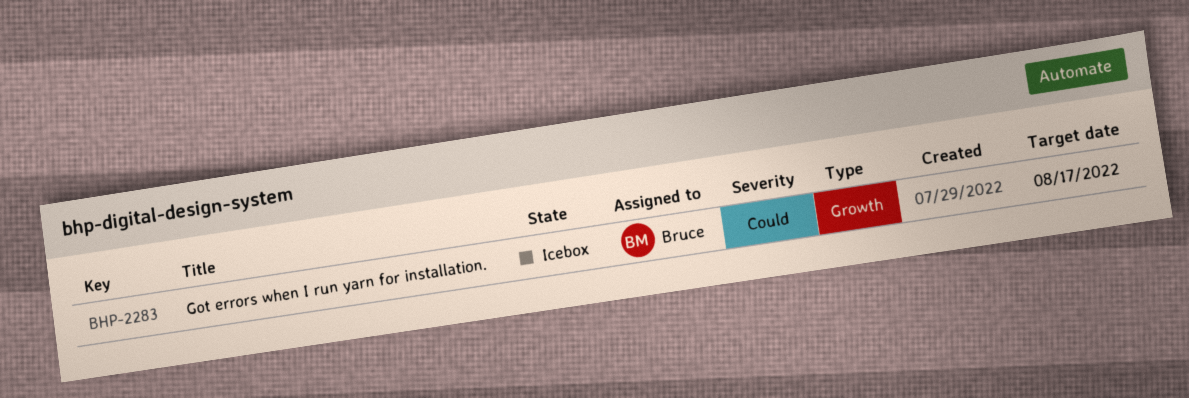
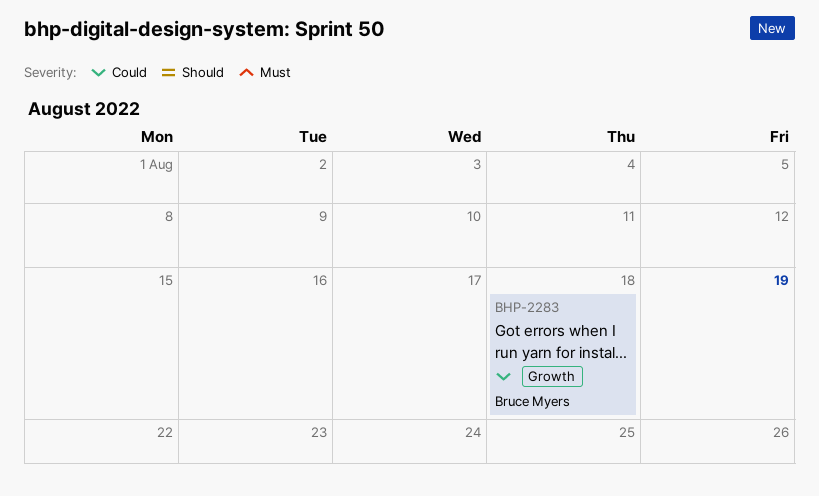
BHP-2283, due: Aug 17 -> Aug 18

